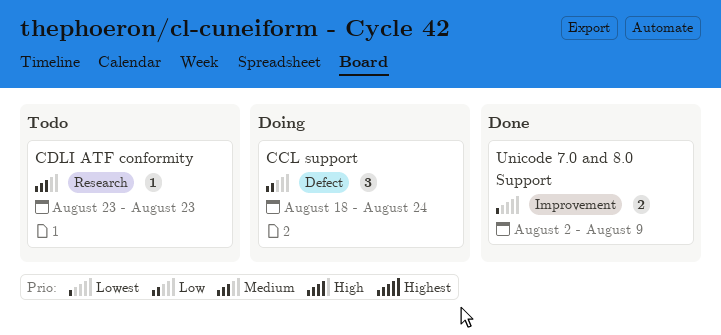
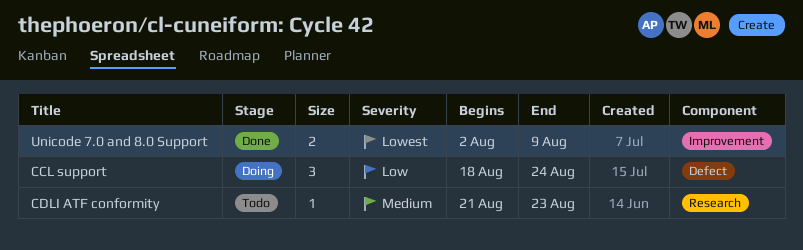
CDLI ATF conformity, start: Aug 23 -> Aug 21

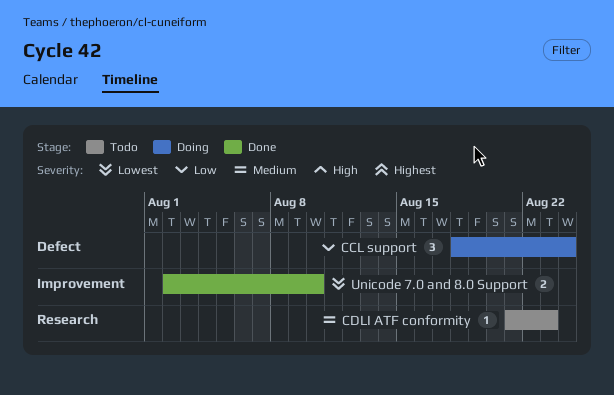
Unicode 7.0 and 8.0 Support, due: Aug 9 -> Aug 10

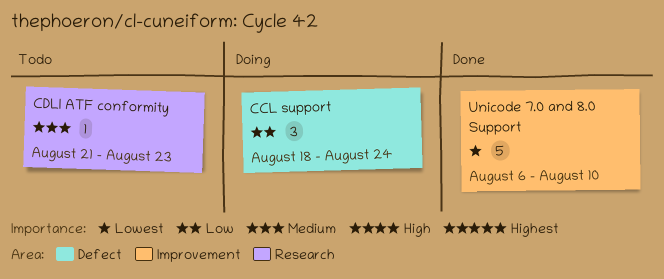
Unicode 7.0 and 8.0 Support, estimate: 2 -> 5
Unicode 7.0 and 8.0 Support, start: Aug 2 -> Aug 6

